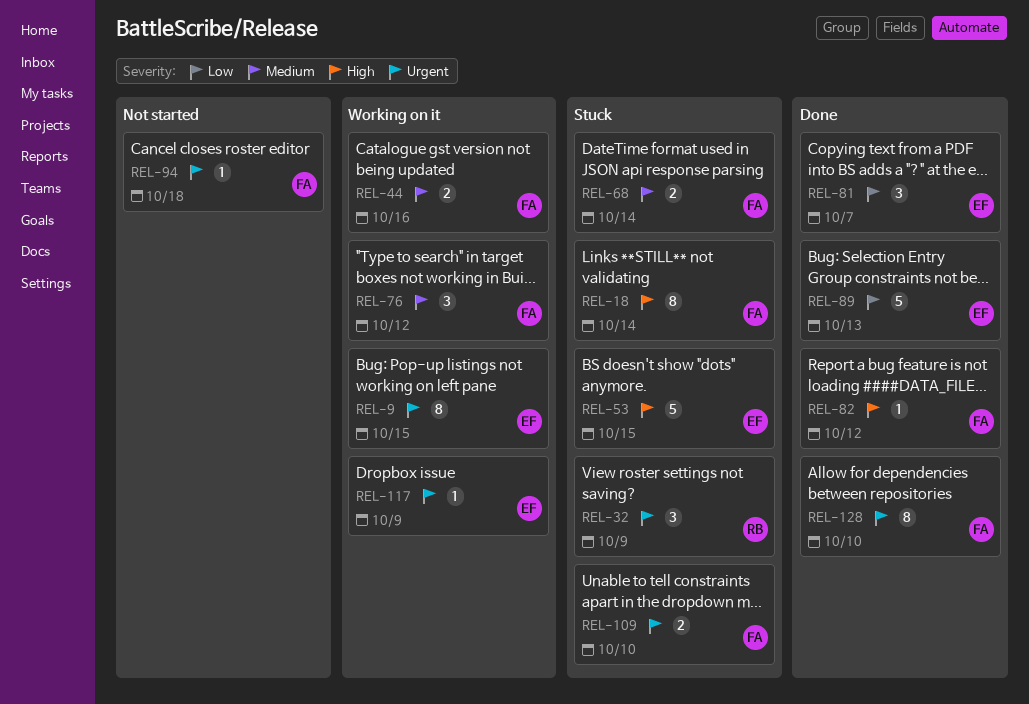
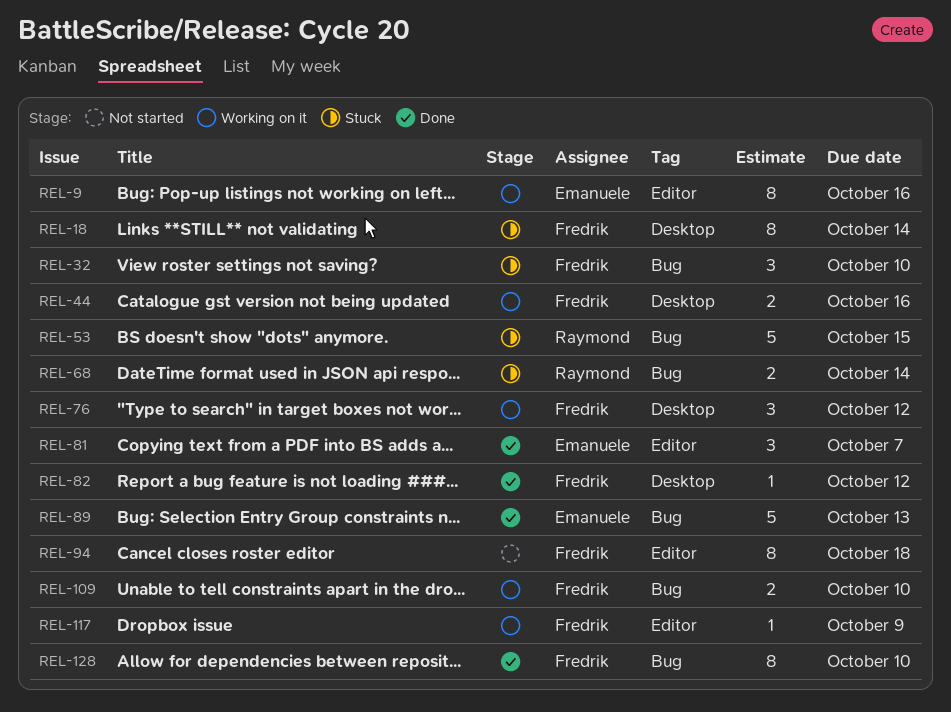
REL-9, due: Oct 15 -> Oct 16
REL-32, owner: Raymond -> Fredrik
REL-32, due: Oct 9 -> Oct 10
REL-53, owner: Emanuele -> Raymond
REL-68, owner: Fredrik -> Raymond
REL-94, estimate: 1 -> 8
REL-109, status: Stuck -> Working on it
REL-117, owner: Emanuele -> Fredrik

